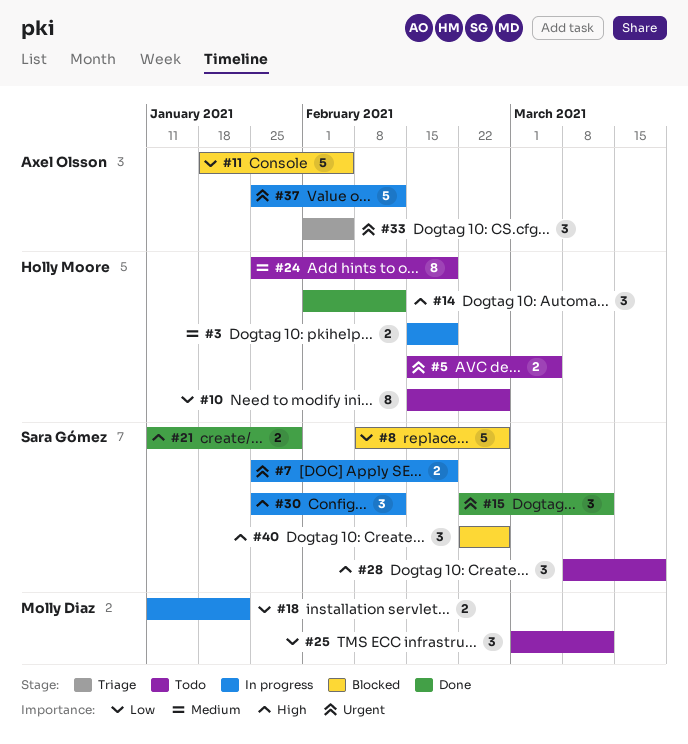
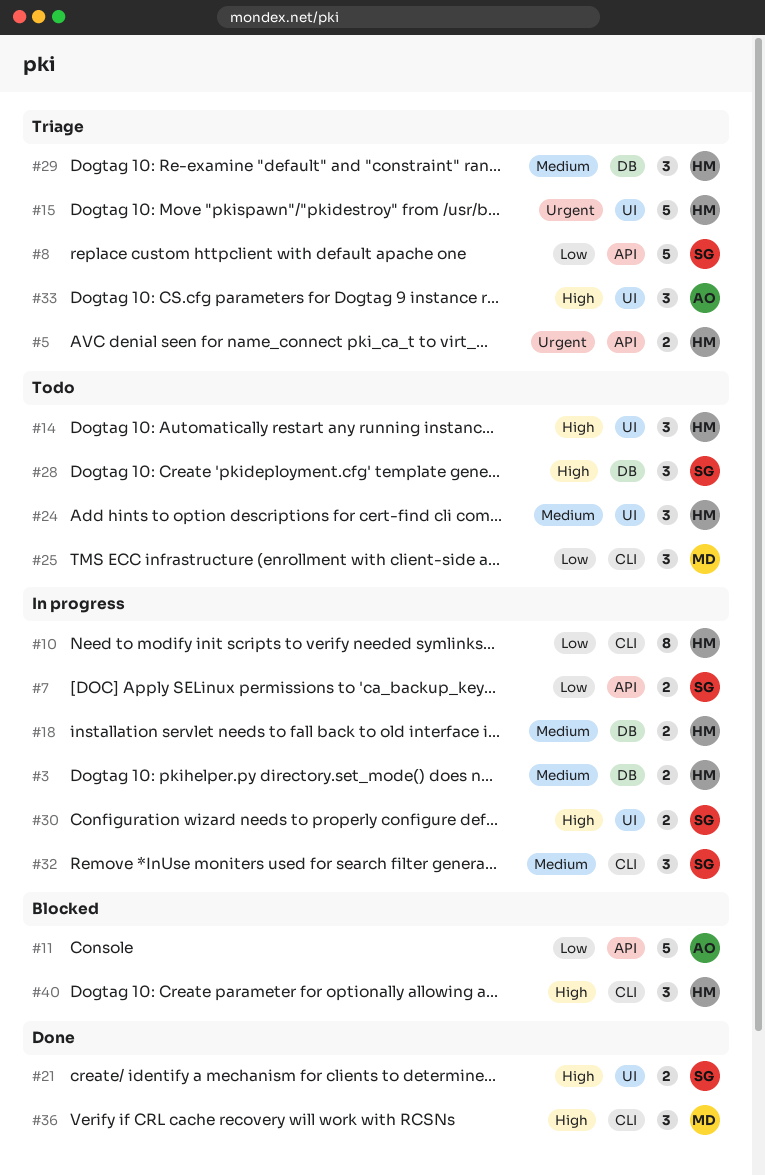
#5, status: Todo -> Triage
#7, priority: Urgent -> Low
#8, status: Blocked -> Triage
#10, status: Todo -> In progress
#14, status: Done -> Todo
#15, status: Done -> Triage
#15, owner: Sara Gómez -> Holly Moore
#15, estimate: 3 -> 5
#18, owner: Molly Diaz -> Holly Moore
#18, priority: Low -> Medium
#24, estimate: 8 -> 3
#29: none -> present
#30, estimate: 3 -> 2
#32: none -> present
#33, priority: Urgent -> High
#36: none -> present
#37: present -> none
#40, owner: Sara Gómez -> Holly Moore

